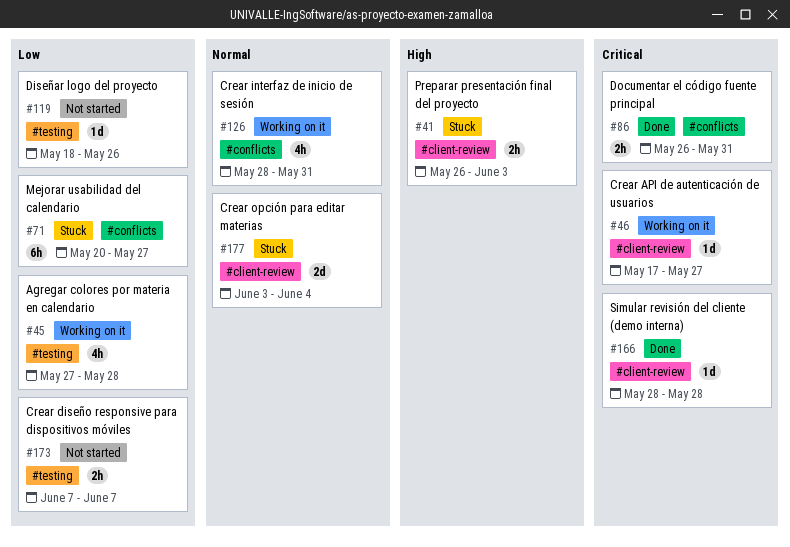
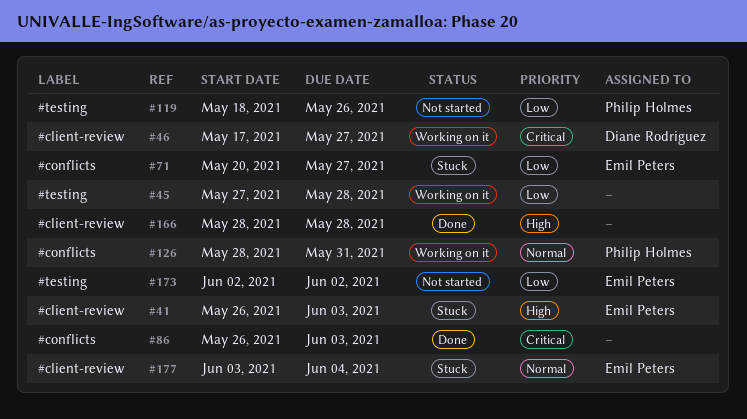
#86, due: May 31 -> Jun 3
#166, priority: Critical -> High
#173, start: Jun 7 -> Jun 2
#173, due: Jun 7 -> Jun 2

